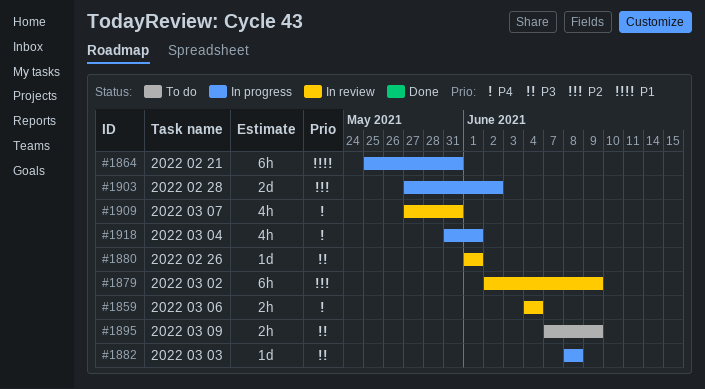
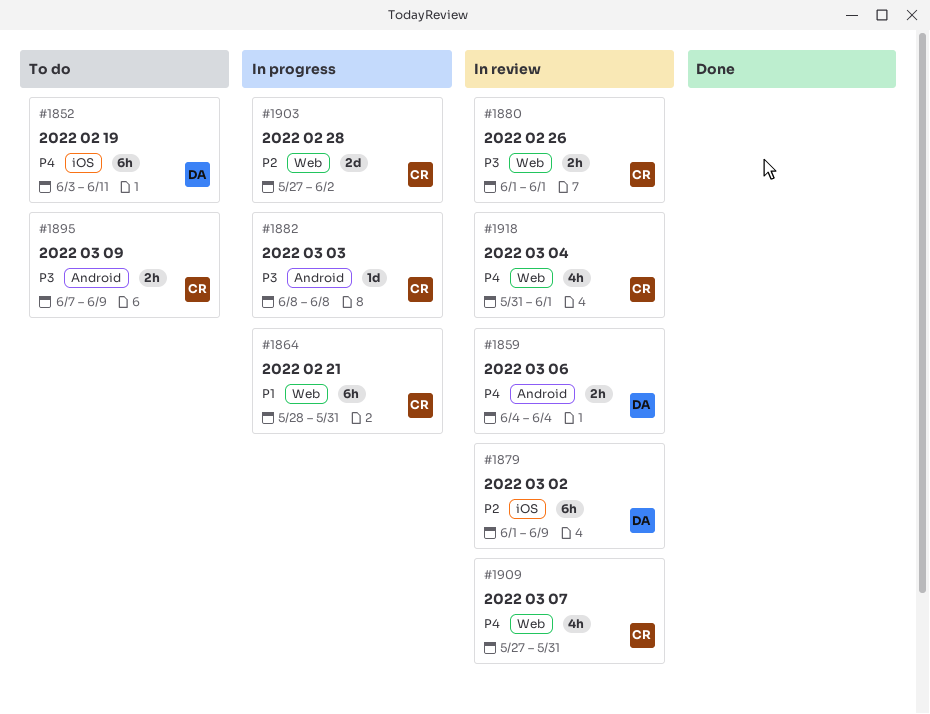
#1852: none -> present
#1864, start: May 25 -> May 28
#1879, start: Jun 2 -> Jun 1
#1880, estimate: 1d -> 2h
#1918, status: In progress -> In review

